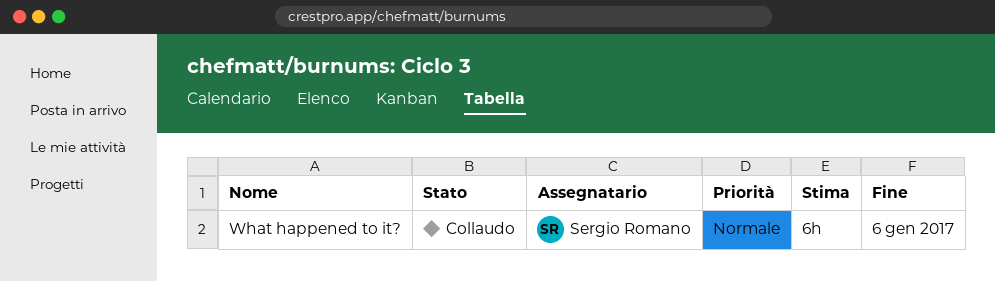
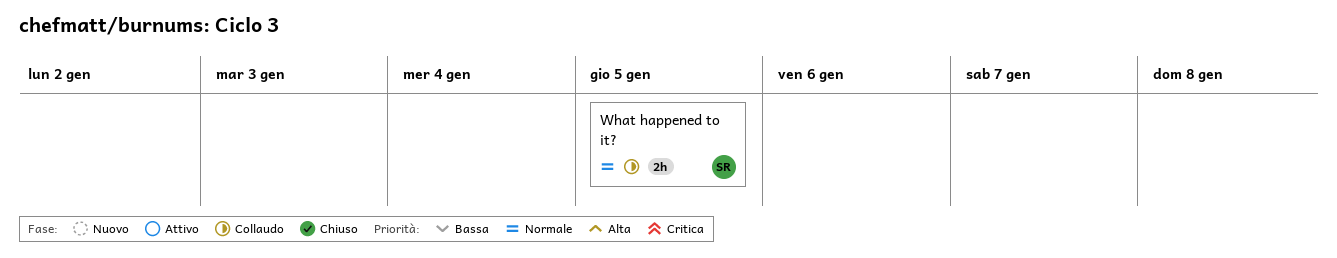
What happened to it?, estimate: 6h -> 2h
What happened to it?, due: Jan 6 -> Jan 5

